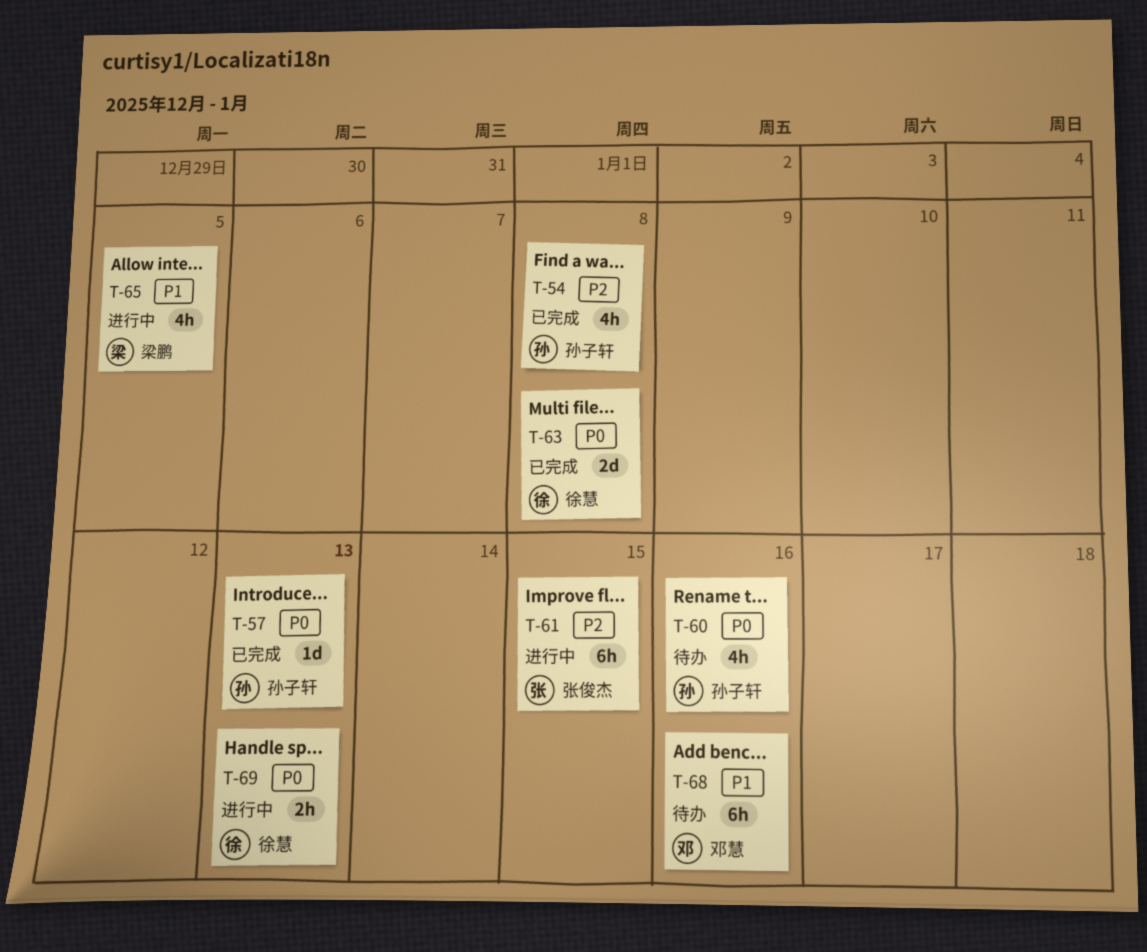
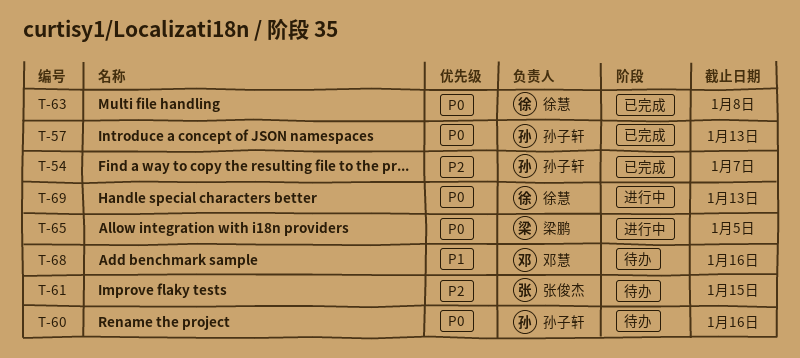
T-54, due: Jan 8 -> Jan 7
T-61, status: 进行中 -> 待办
T-65, priority: P1 -> P0

